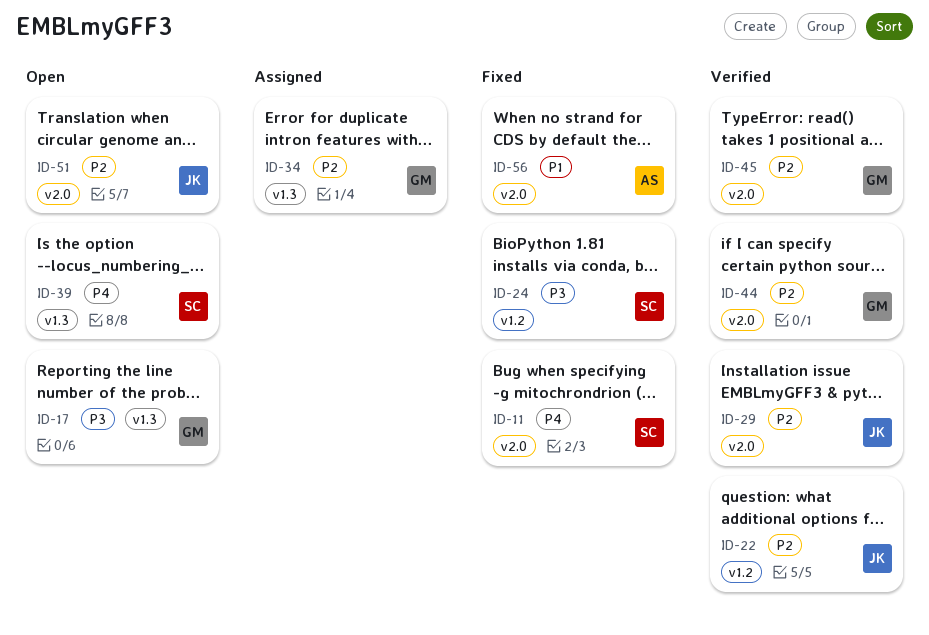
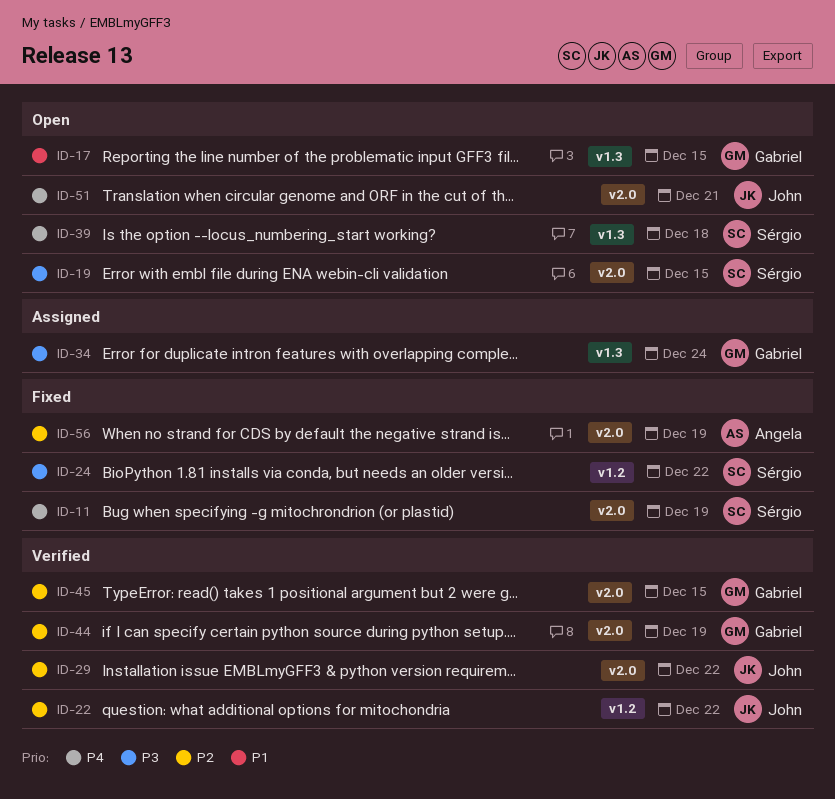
ID-17, priority: P3 -> P1
ID-19: none -> present
ID-34, priority: P2 -> P3
ID-51, priority: P2 -> P4
ID-56, priority: P1 -> P2

